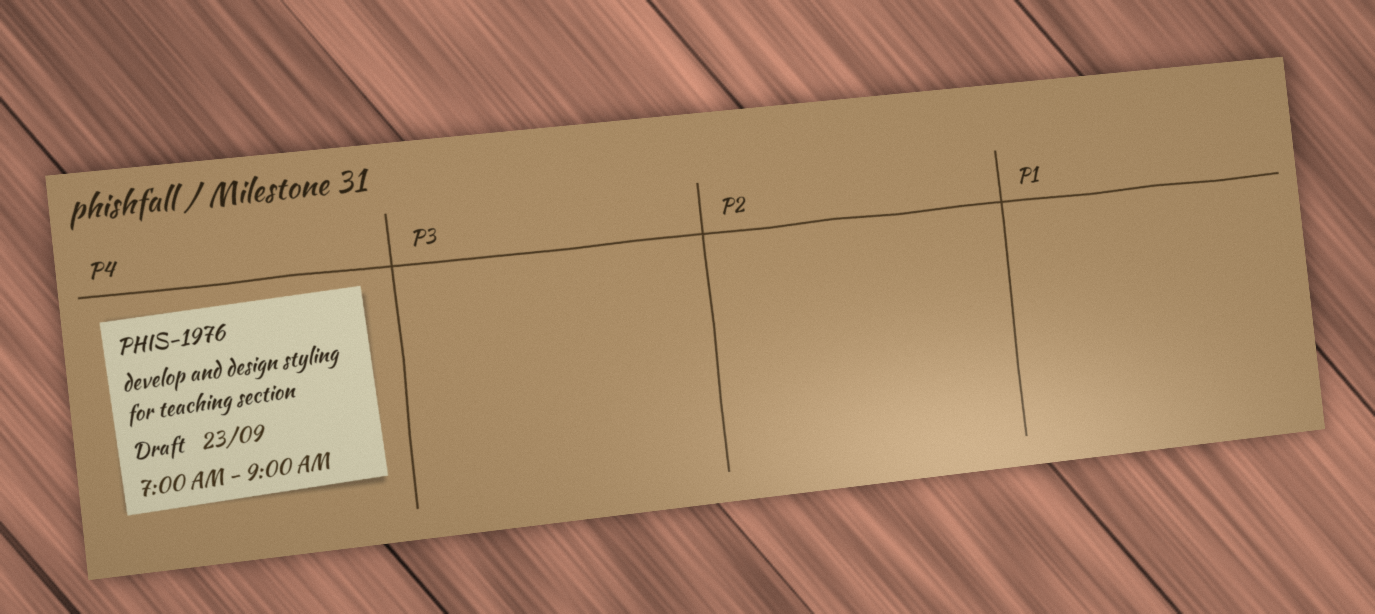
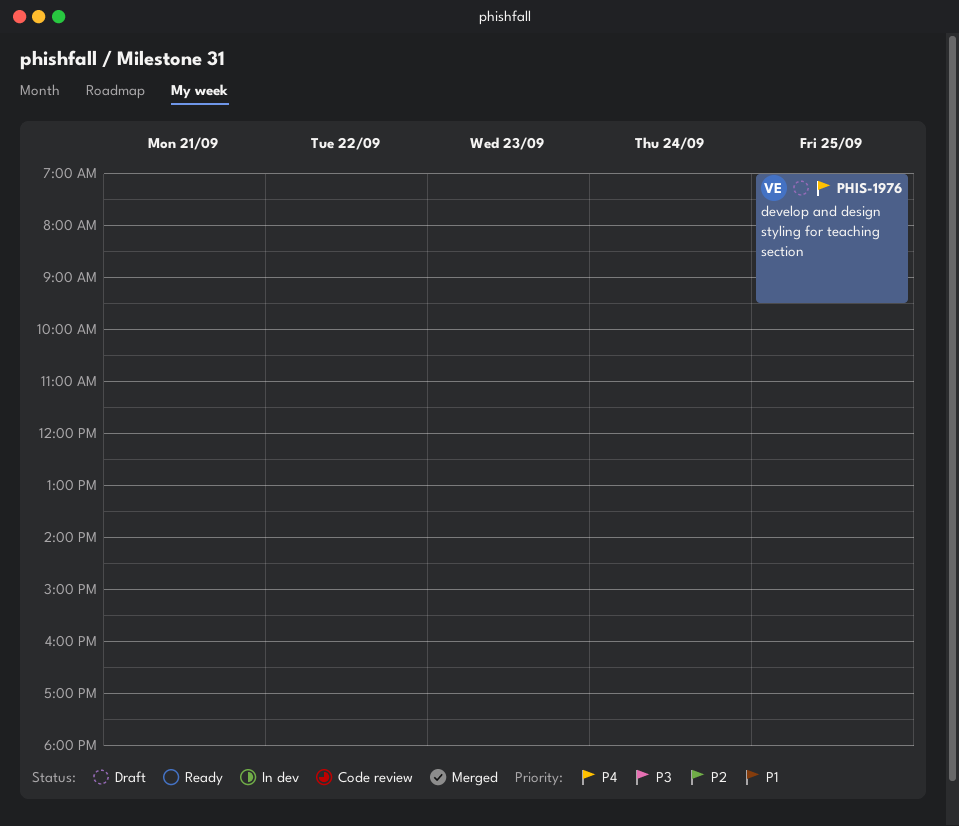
PHIS-1976, day: Sep 23 -> Sep 25
PHIS-1976, ends: 09:00 -> 09:30

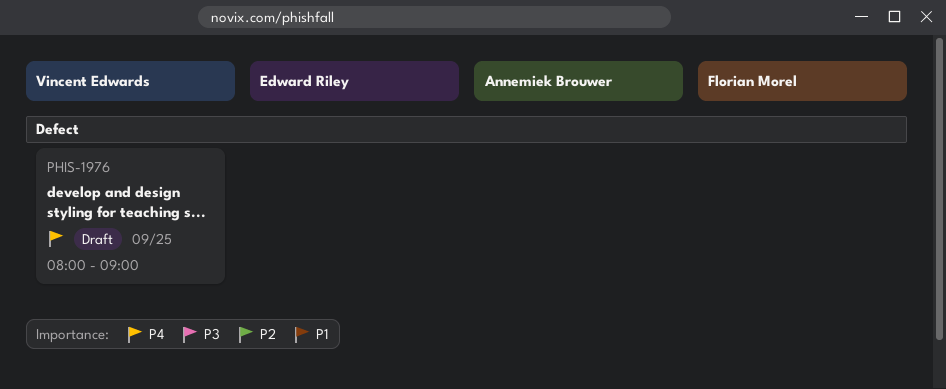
PHIS-1976, begins: 07:00 -> 08:00
PHIS-1976, ends: 09:30 -> 09:00

